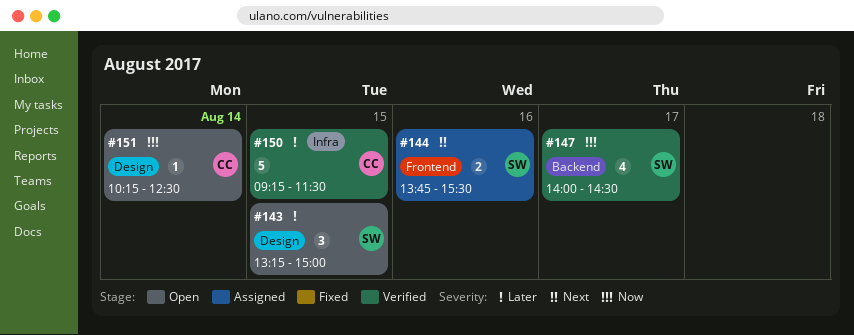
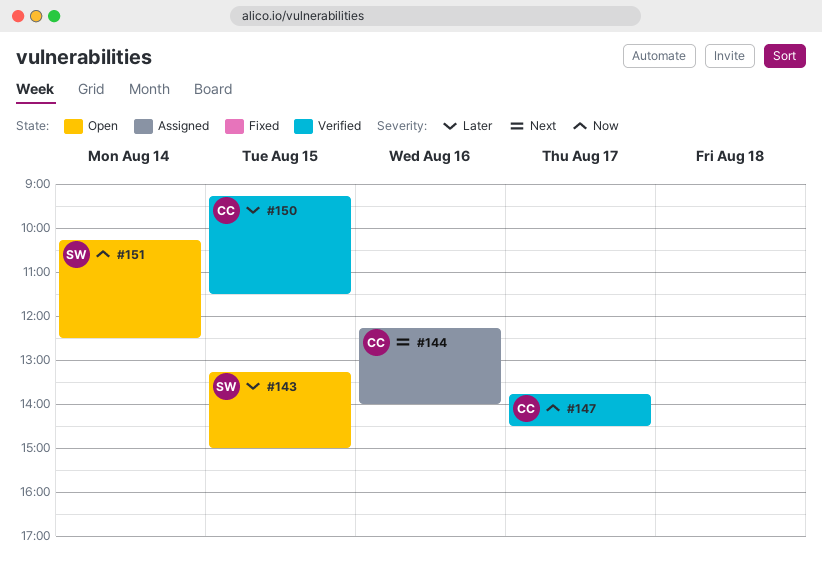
#144, owner: SW -> CC
#144, begins: 13:45 -> 12:15
#144, ends: 15:30 -> 14:00
#147, owner: SW -> CC
#147, begins: 14:00 -> 13:45
#151, owner: CC -> SW

